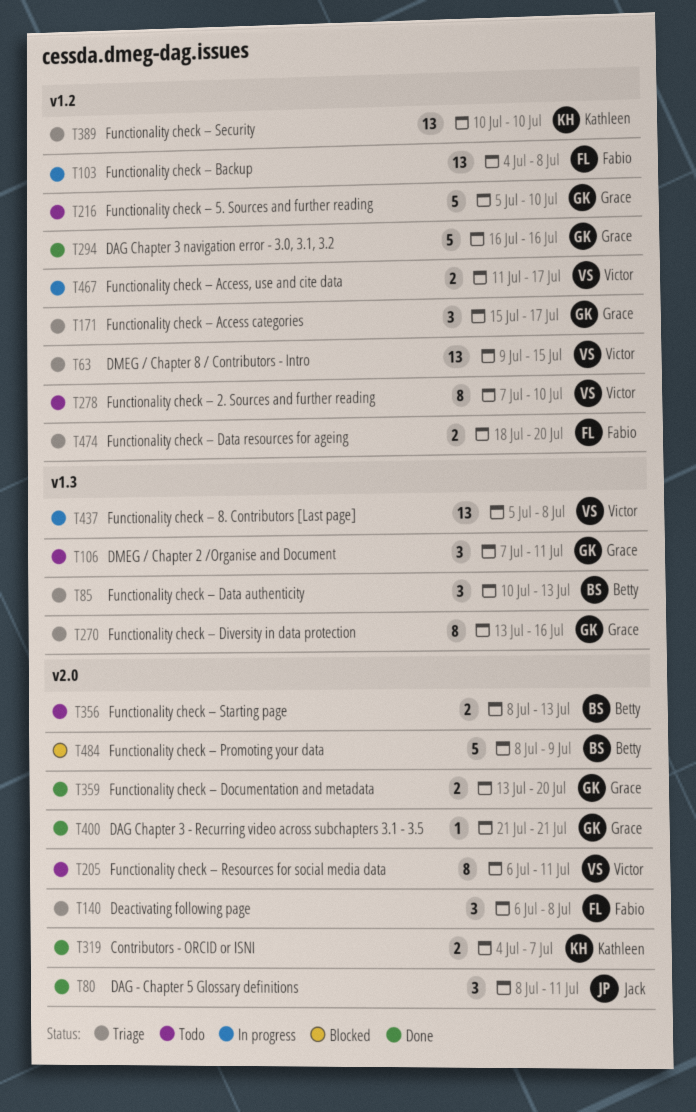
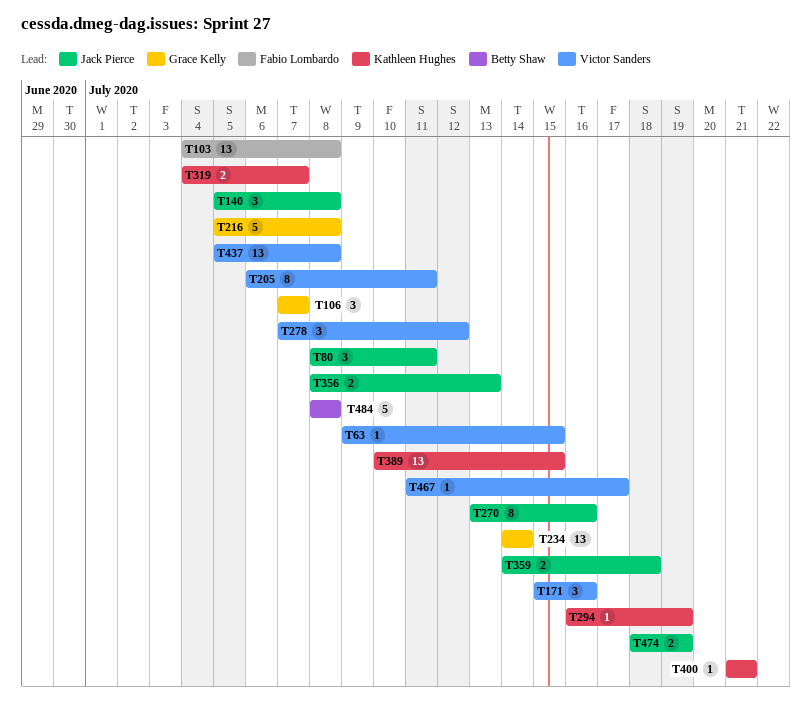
T63, estimate: 13 -> 1
T85: present -> none
T106, due: Jul 11 -> Jul 7
T140, owner: Fabio Lombardo -> Jack Pierce
T140, start: Jul 6 -> Jul 5
T171, owner: Grace Kelly -> Victor Sanders
T171, due: Jul 17 -> Jul 16
T216, due: Jul 10 -> Jul 8
T234: none -> present
T270, owner: Grace Kelly -> Jack Pierce
T278, estimate: 8 -> 3
T278, due: Jul 10 -> Jul 12
T294, owner: Grace Kelly -> Kathleen Hughes
T294, estimate: 5 -> 1
T294, due: Jul 16 -> Jul 19
T356, owner: Betty Shaw -> Jack Pierce
T359, owner: Grace Kelly -> Jack Pierce
T359, start: Jul 13 -> Jul 14
T359, due: Jul 20 -> Jul 18
T389, due: Jul 10 -> Jul 15
T400, owner: Grace Kelly -> Kathleen Hughes
T467, estimate: 2 -> 1
T474, owner: Fabio Lombardo -> Jack Pierce
T474, due: Jul 20 -> Jul 19
T484, due: Jul 9 -> Jul 8

